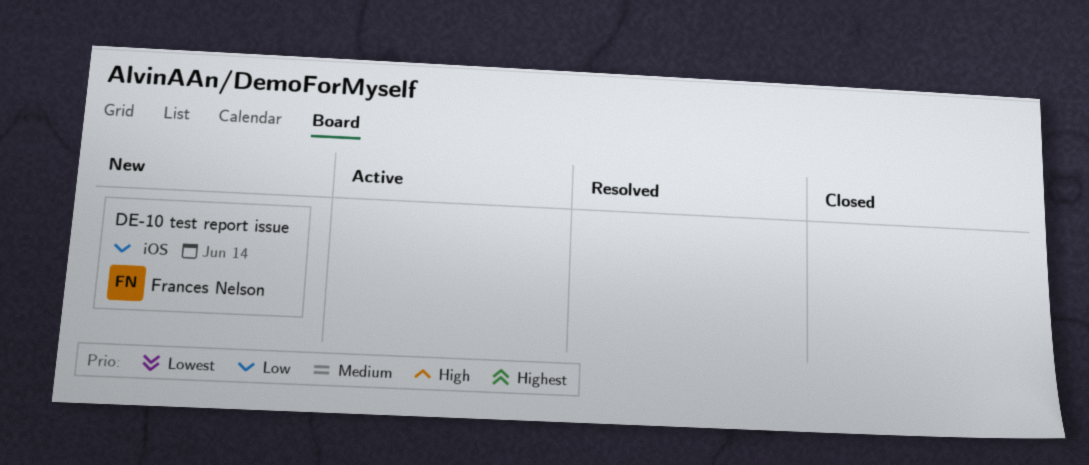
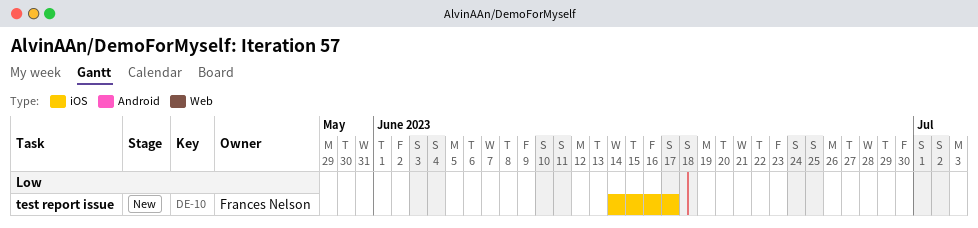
DE-10, due: Jun 14 -> Jun 17

